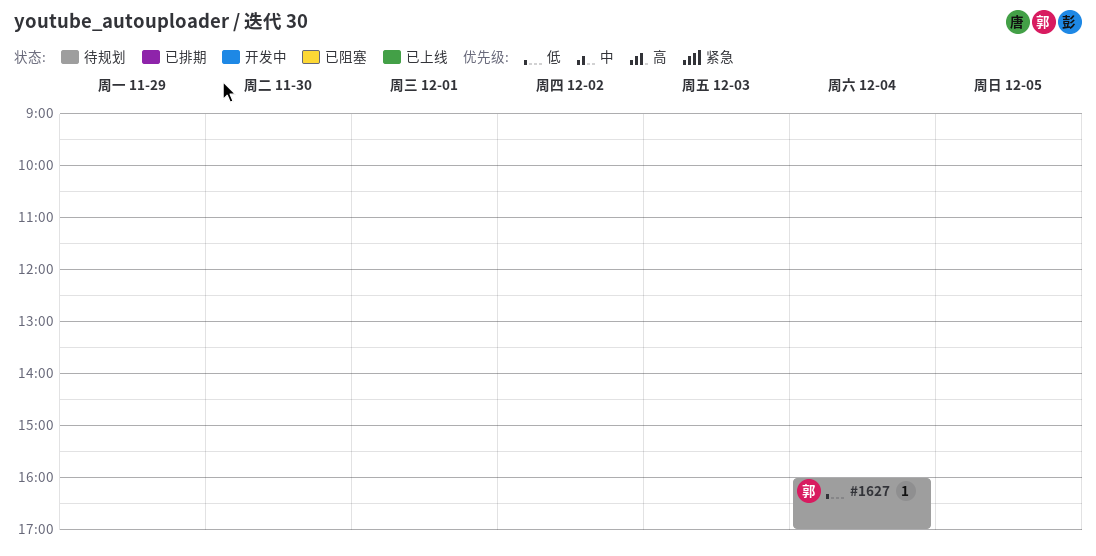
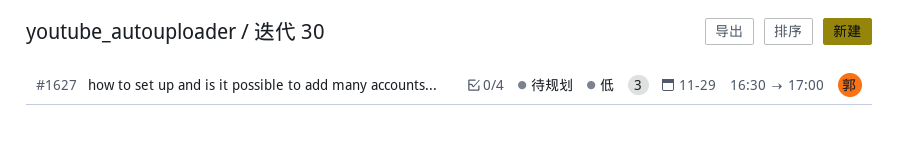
#1627, estimate: 1 -> 3
#1627, day: Dec 4 -> Nov 29
#1627, begins: 16:00 -> 16:30

